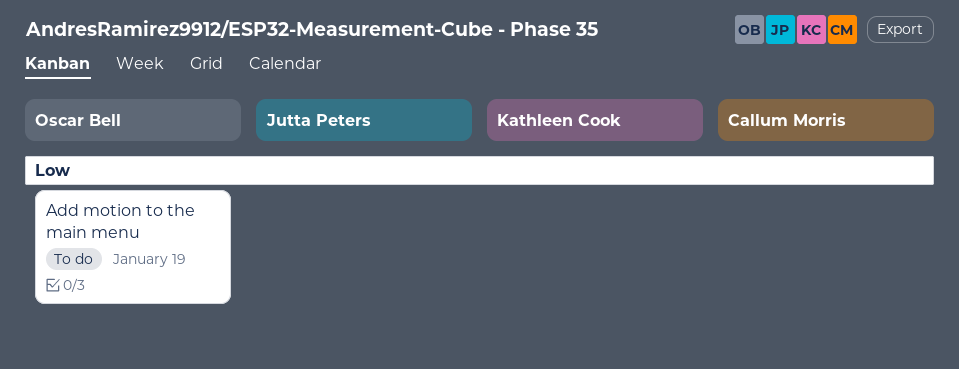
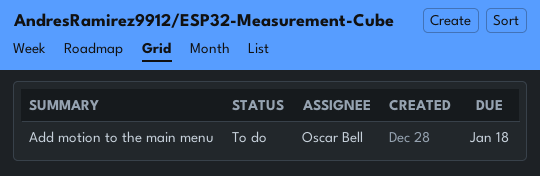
Add motion to the main menu, due: Jan 19 -> Jan 18

